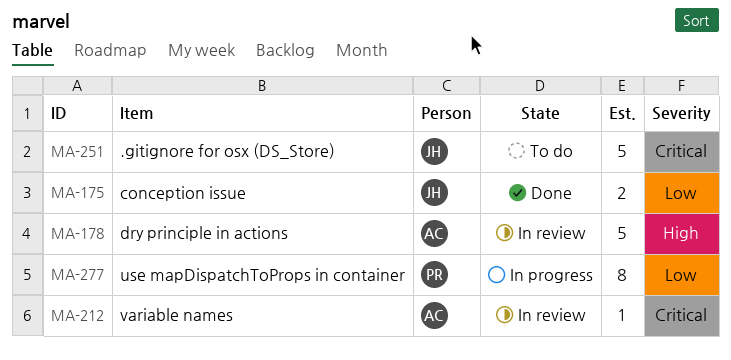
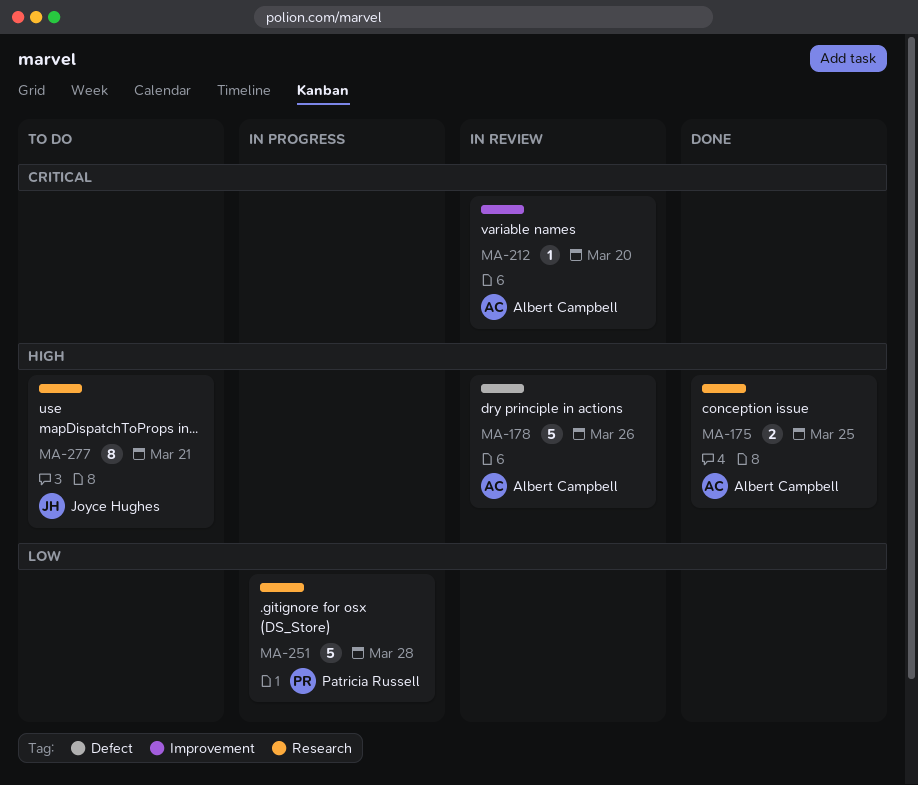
MA-175, owner: Joyce Hughes -> Albert Campbell
MA-175, priority: Low -> High
MA-251, status: To do -> In progress
MA-251, owner: Joyce Hughes -> Patricia Russell
MA-251, priority: Critical -> Low
MA-277, status: In progress -> To do
MA-277, owner: Patricia Russell -> Joyce Hughes
MA-277, priority: Low -> High

